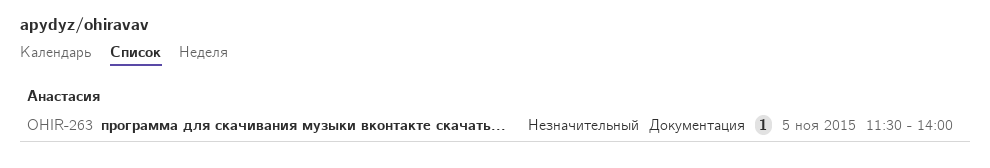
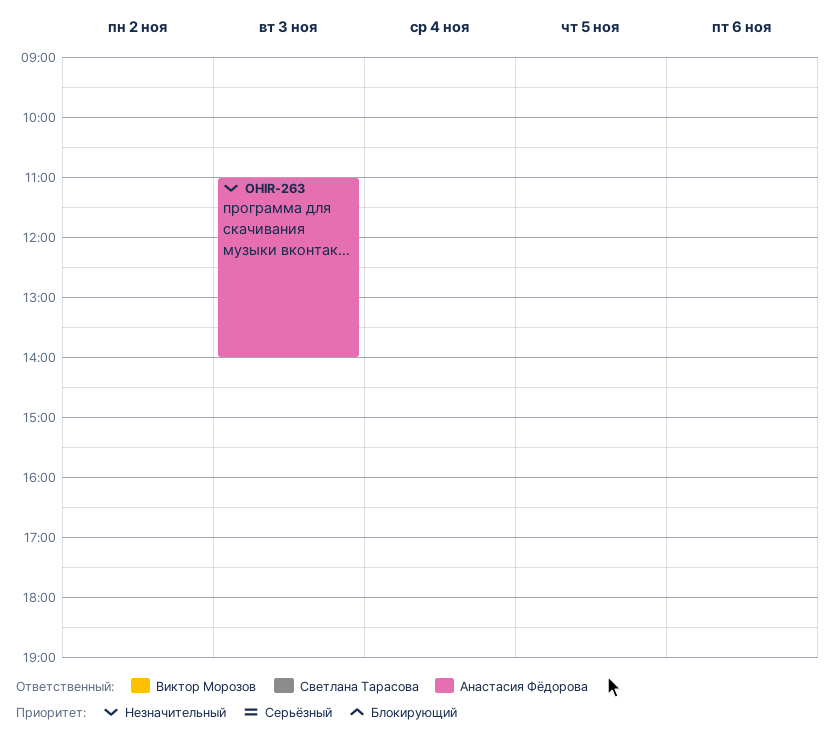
OHIR-263, day: Nov 5 -> Nov 3
OHIR-263, begins: 11:30 -> 11:00

